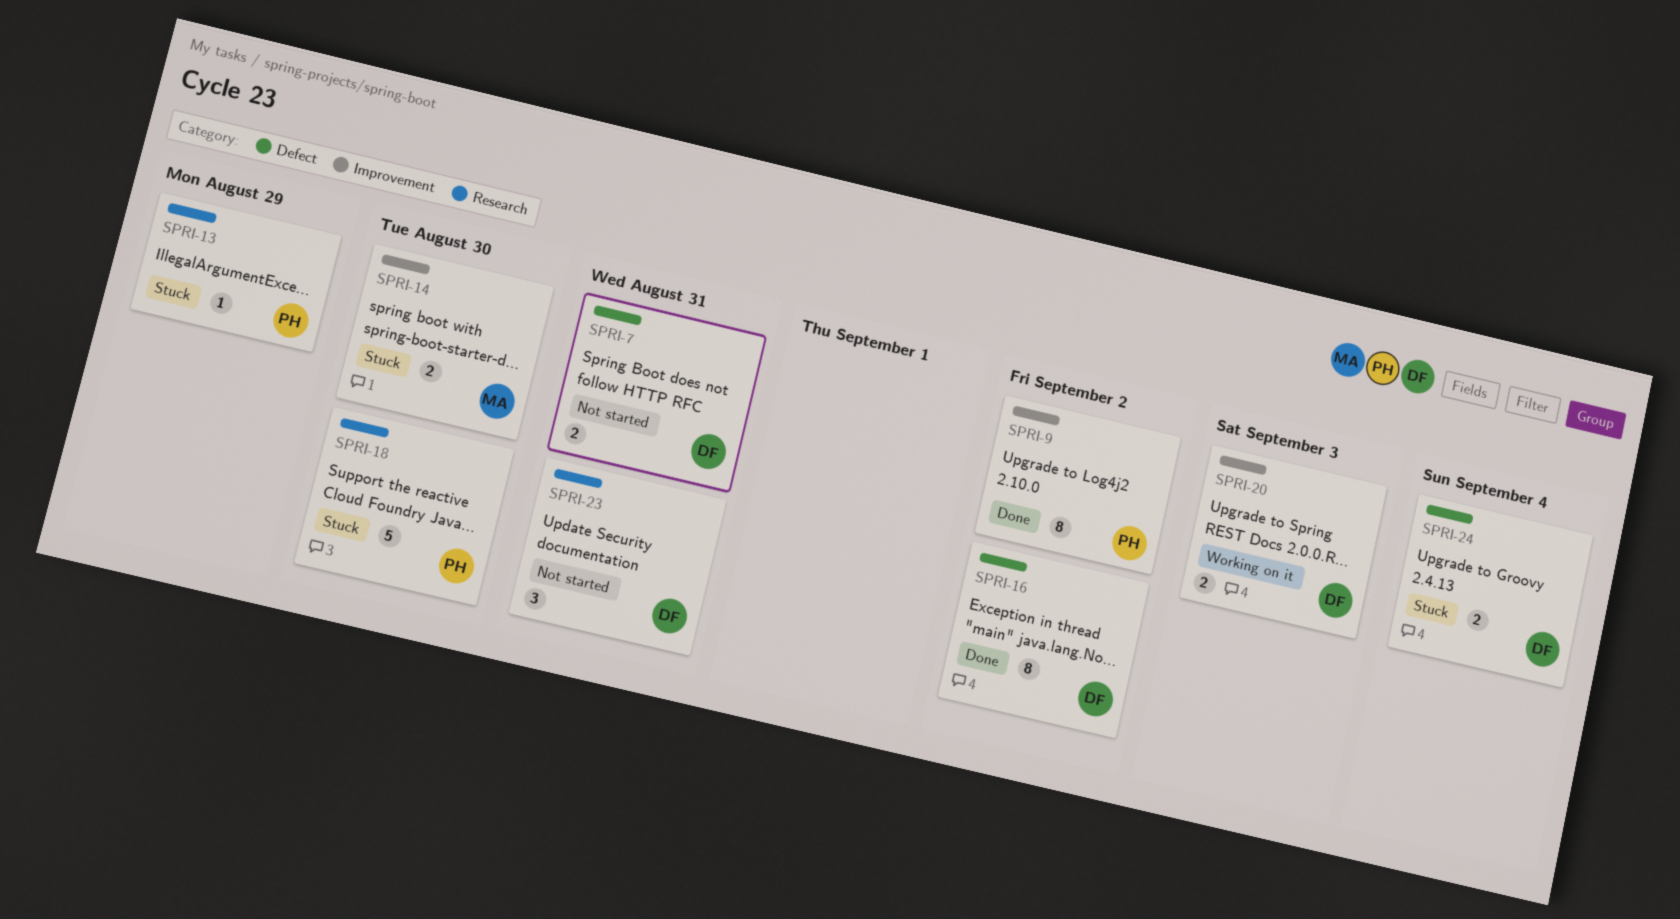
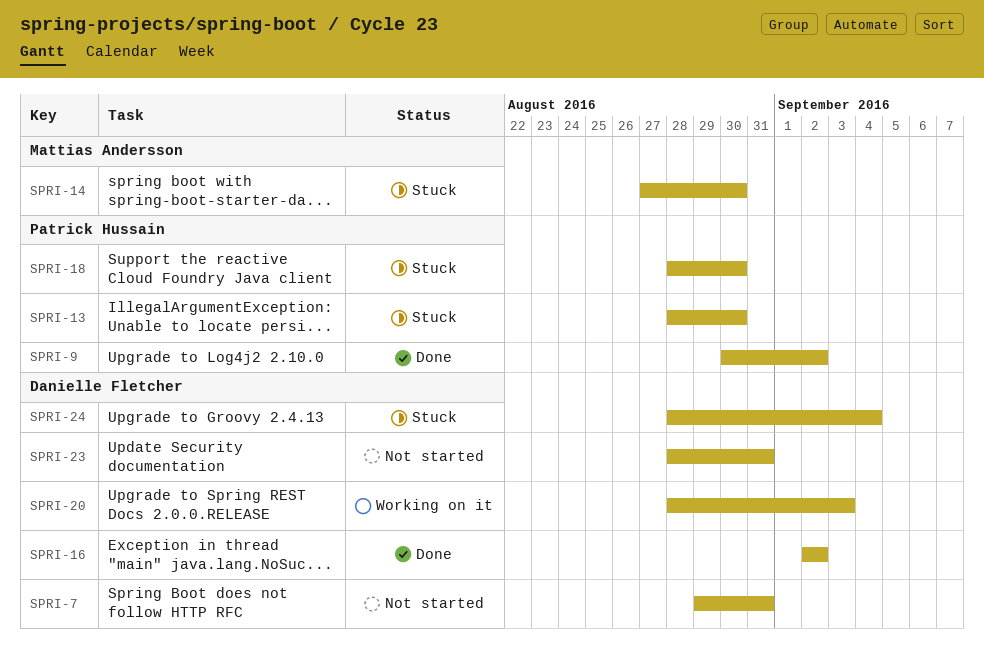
SPRI-13, due: Aug 29 -> Aug 30

